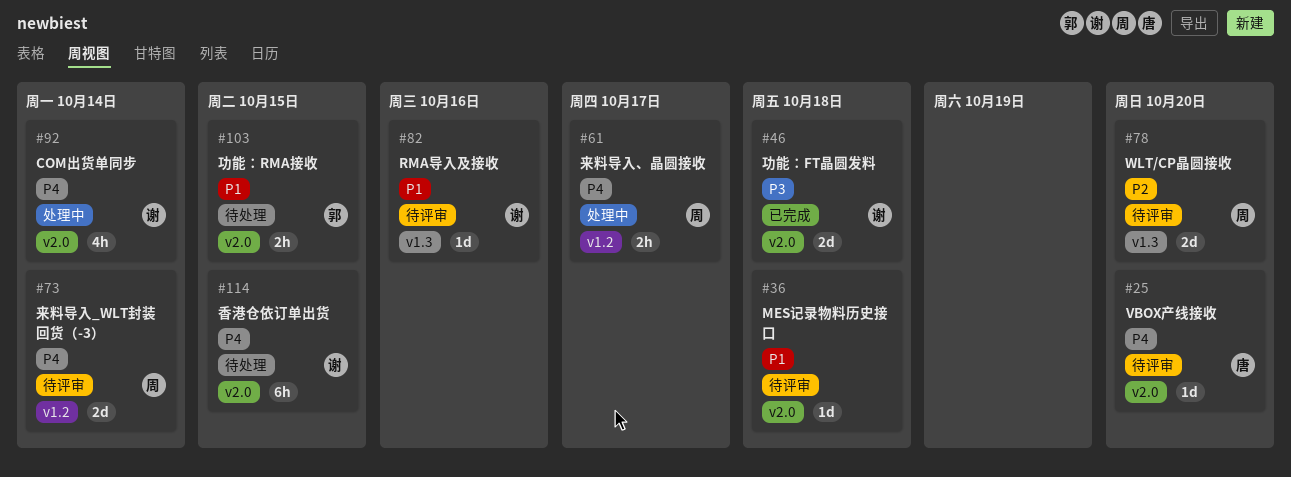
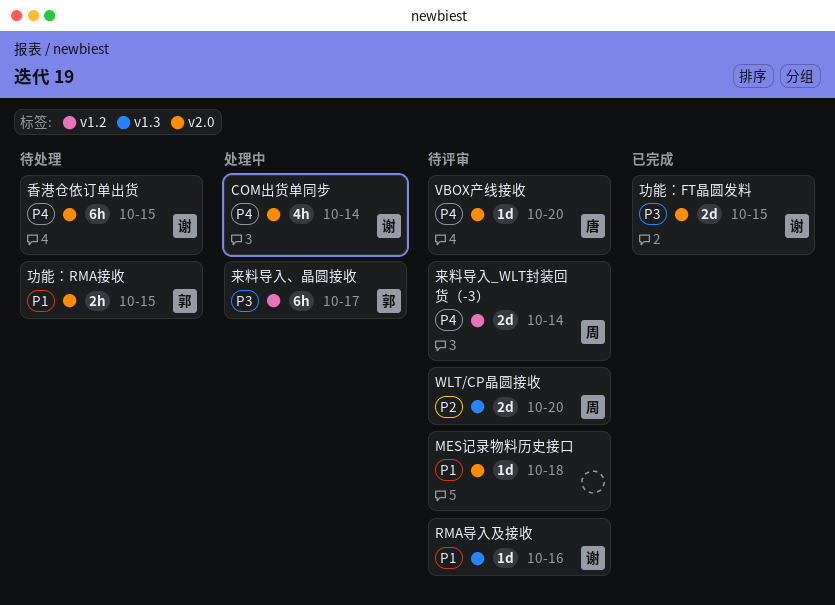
功能：FT晶圆发料, due: Oct 18 -> Oct 15
来料导入、晶圆接收, owner: 周 -> 郭
来料导入、晶圆接收, priority: P4 -> P3
来料导入、晶圆接收, estimate: 2h -> 6h

